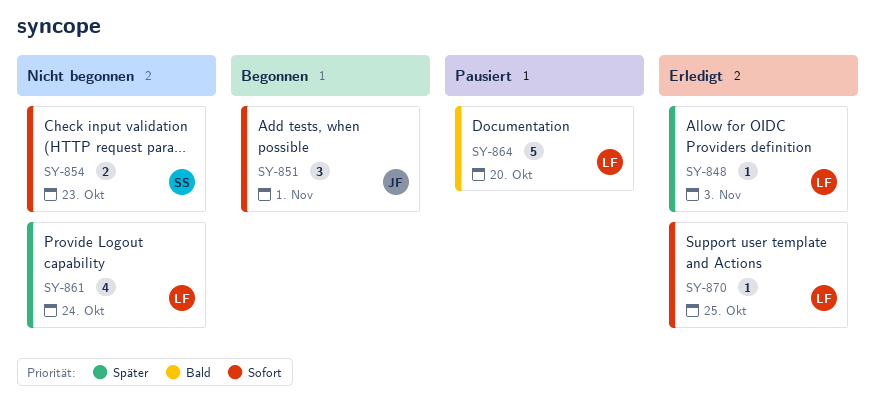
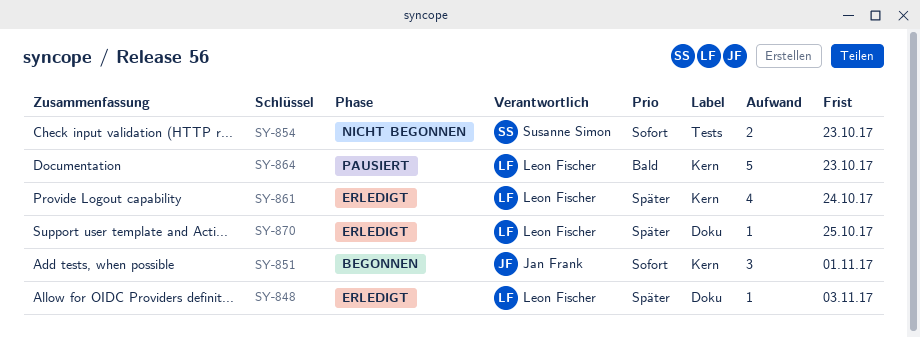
SY-861, status: Nicht begonnen -> Erledigt
SY-864, due: Oct 20 -> Oct 23
SY-870, priority: Sofort -> Später

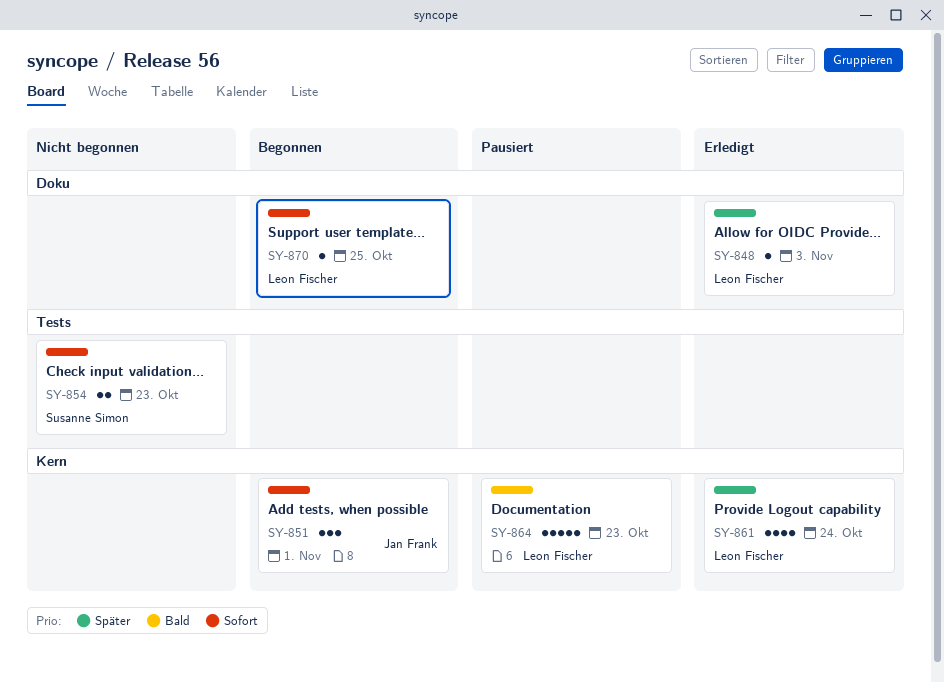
SY-870, status: Erledigt -> Begonnen
SY-870, priority: Später -> Sofort

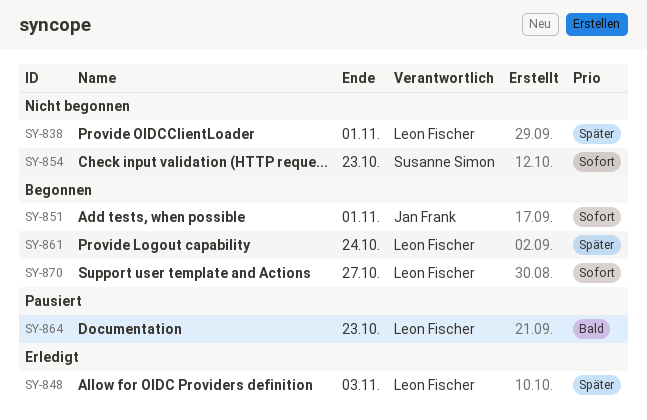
SY-838: none -> present
SY-861, status: Erledigt -> Begonnen
SY-870, due: Oct 25 -> Oct 27

